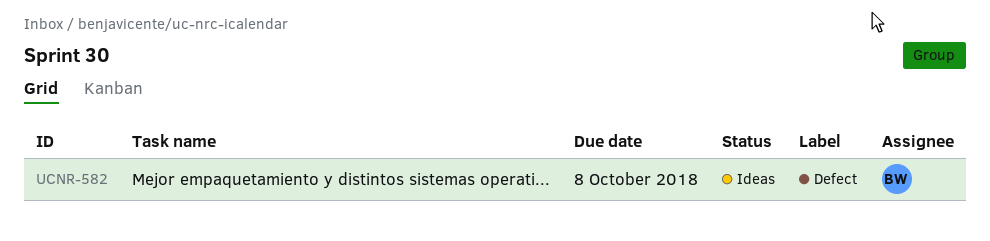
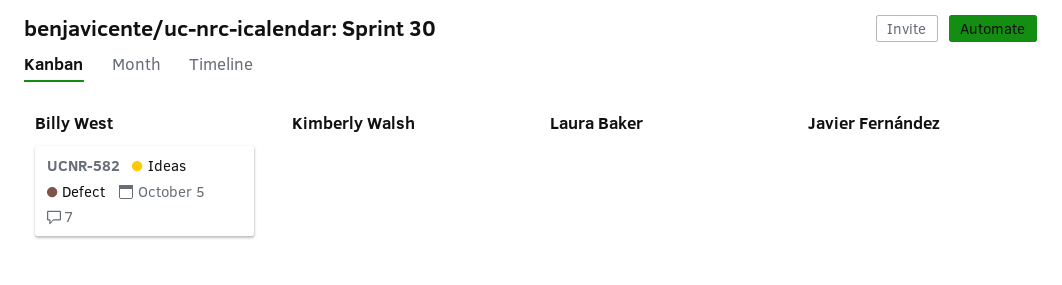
UCNR-582, due: Oct 8 -> Oct 5

